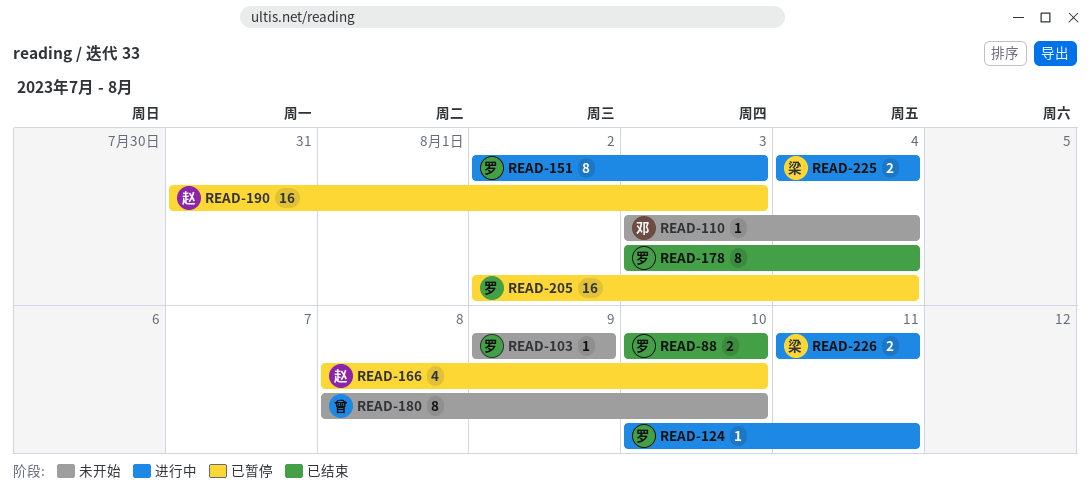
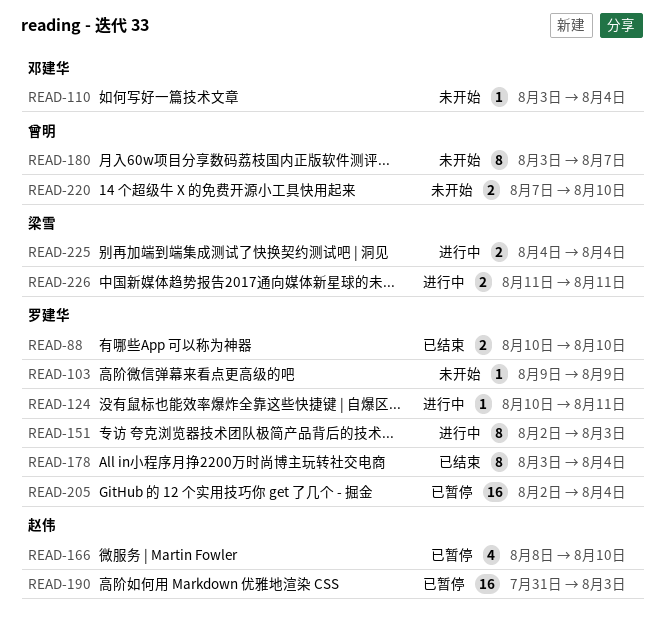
READ-180, start: Aug 8 -> Aug 3
READ-180, due: Aug 10 -> Aug 7
READ-220: none -> present

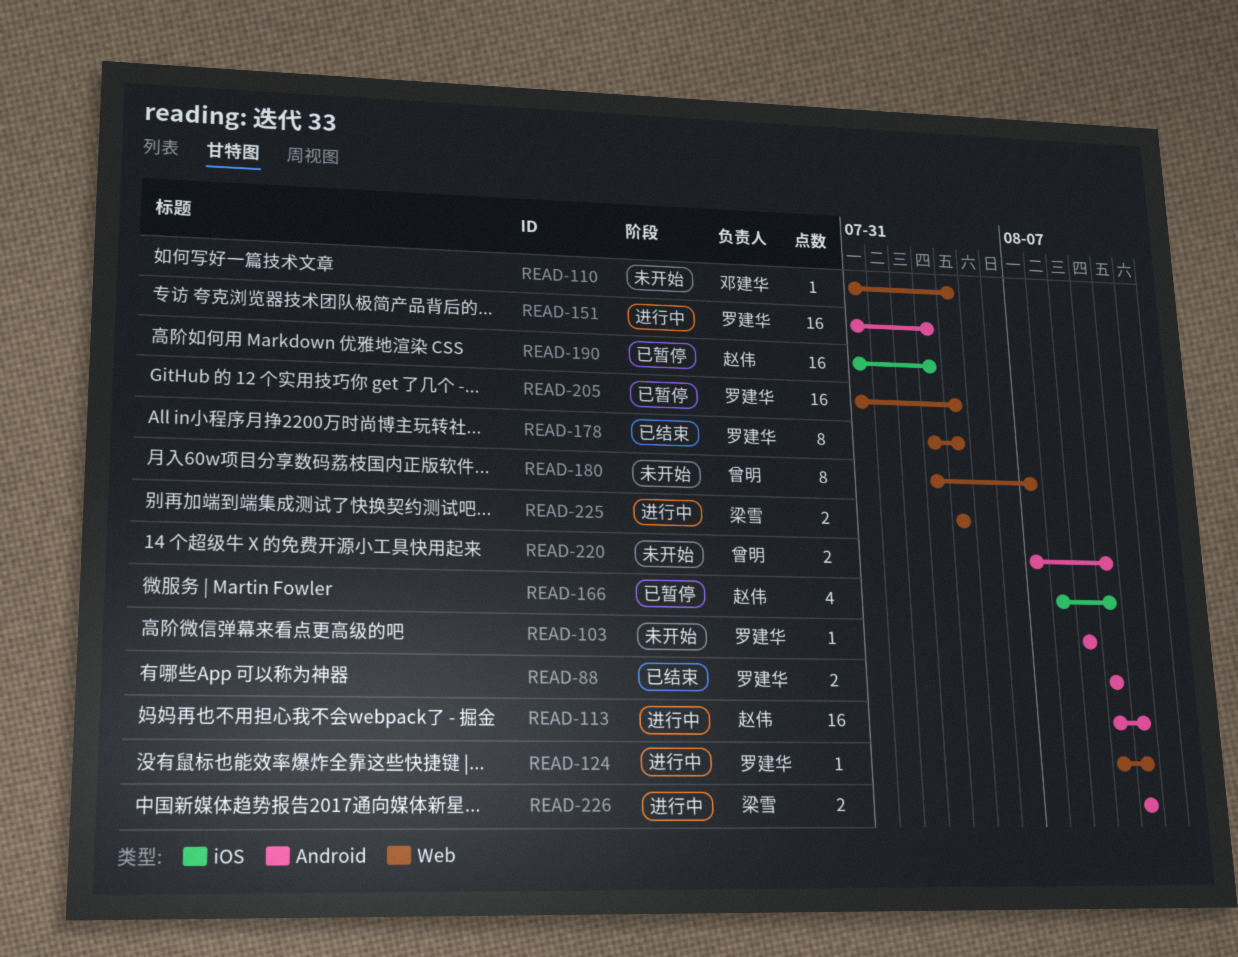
READ-110, start: Aug 3 -> Jul 31
READ-113: none -> present
READ-151, estimate: 8 -> 16
READ-151, start: Aug 2 -> Jul 31
READ-205, start: Aug 2 -> Jul 31

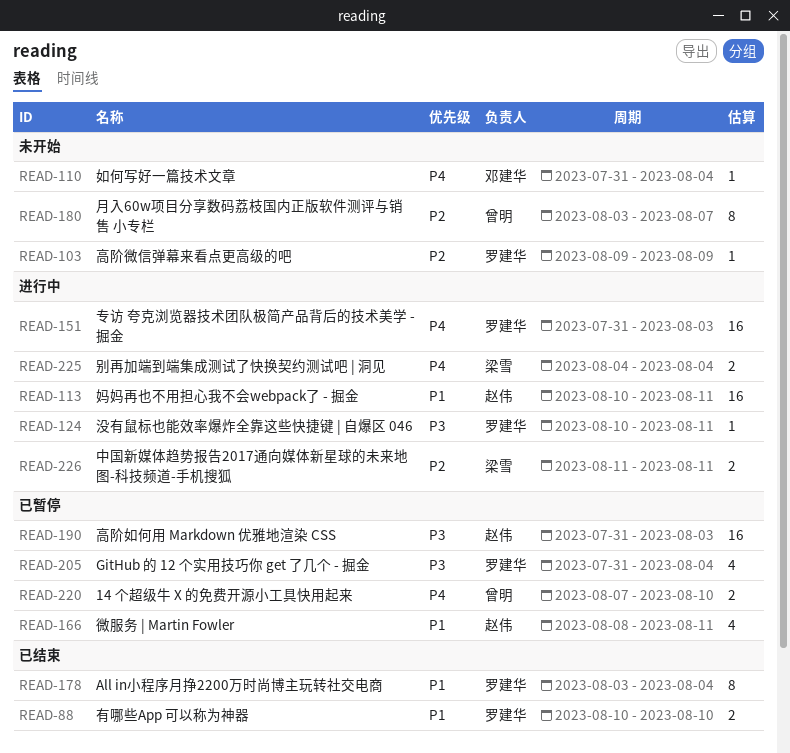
READ-166, due: Aug 10 -> Aug 11
READ-205, estimate: 16 -> 4
READ-220, status: 未开始 -> 已暂停

